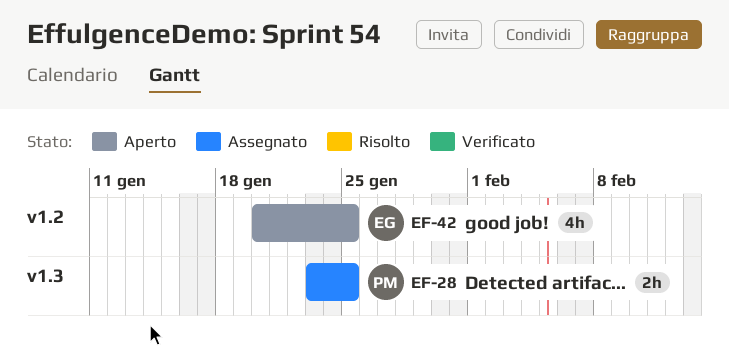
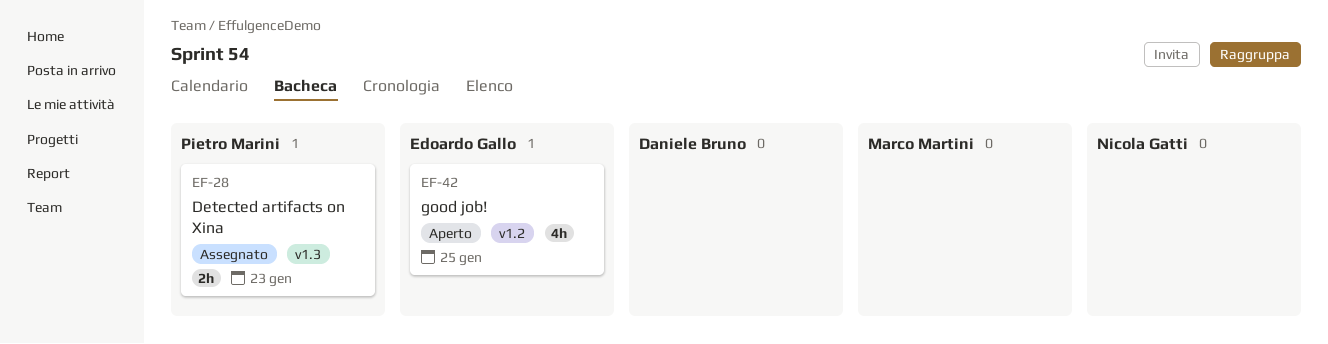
EF-28, due: Jan 25 -> Jan 23

